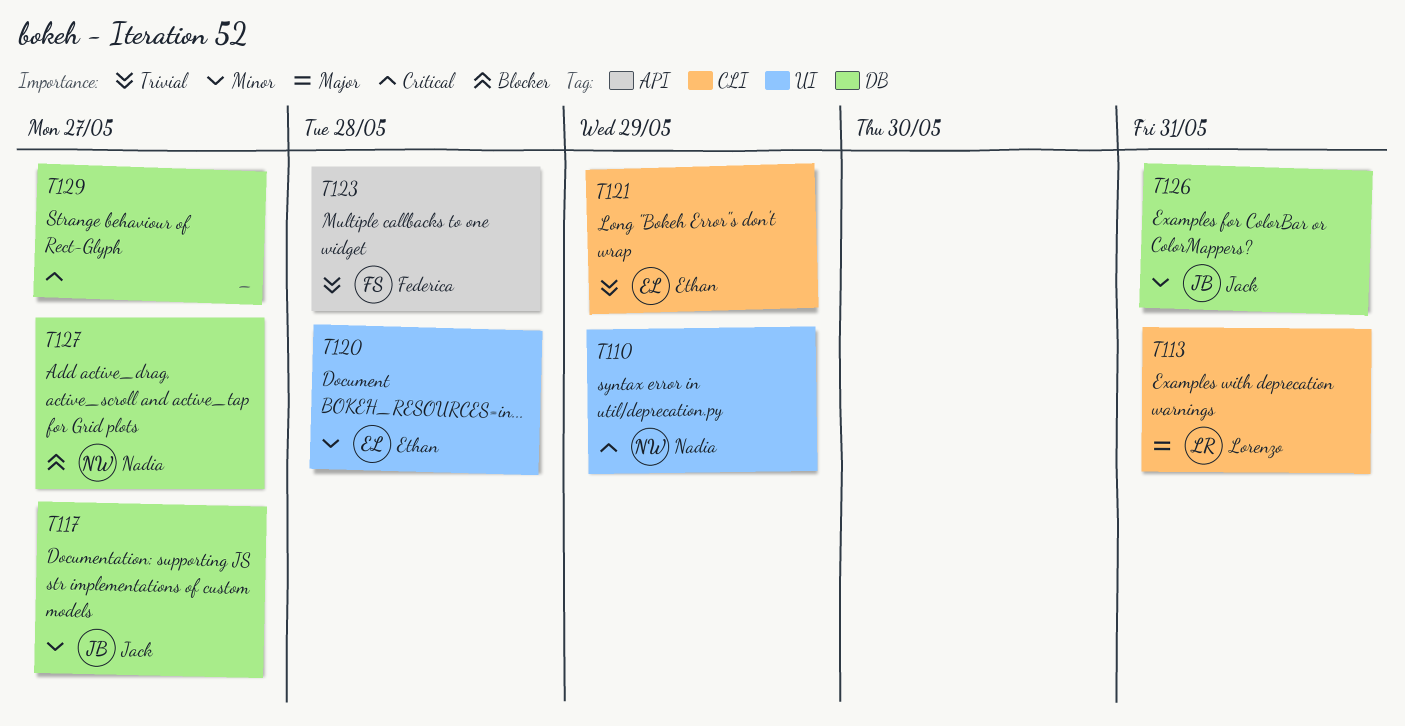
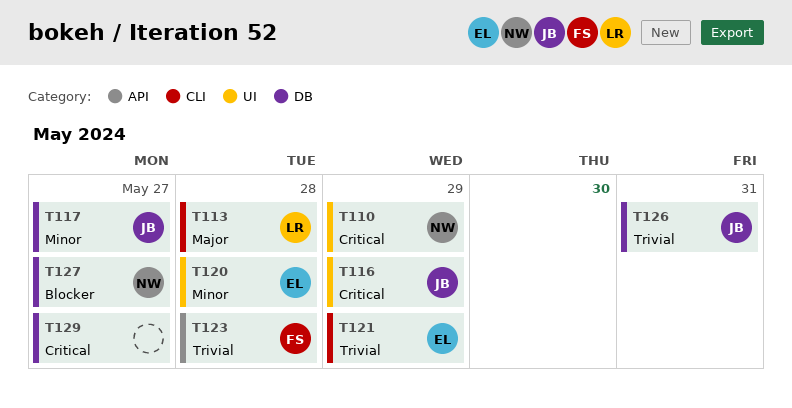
T113, due: May 31 -> May 28
T116: none -> present
T126, priority: Minor -> Trivial

